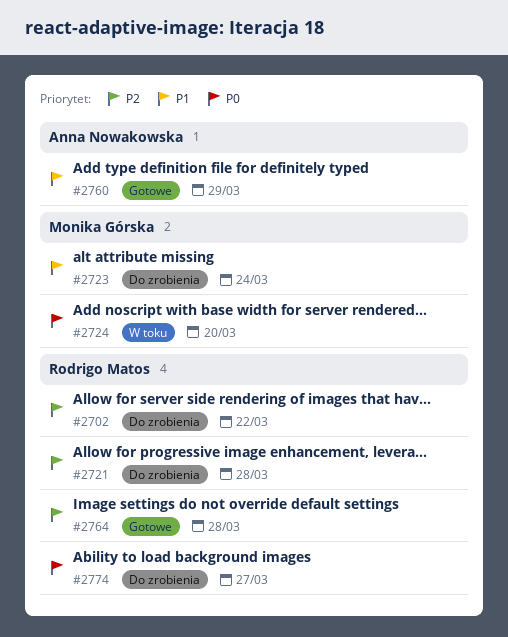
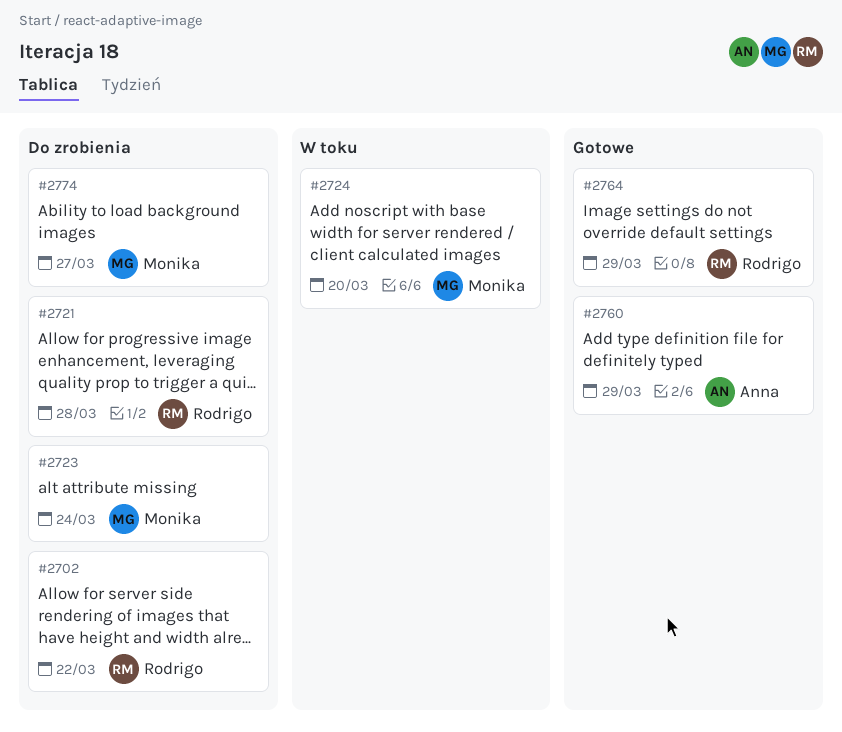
#2764, due: Mar 28 -> Mar 29
#2774, owner: Rodrigo Matos -> Monika Górska

